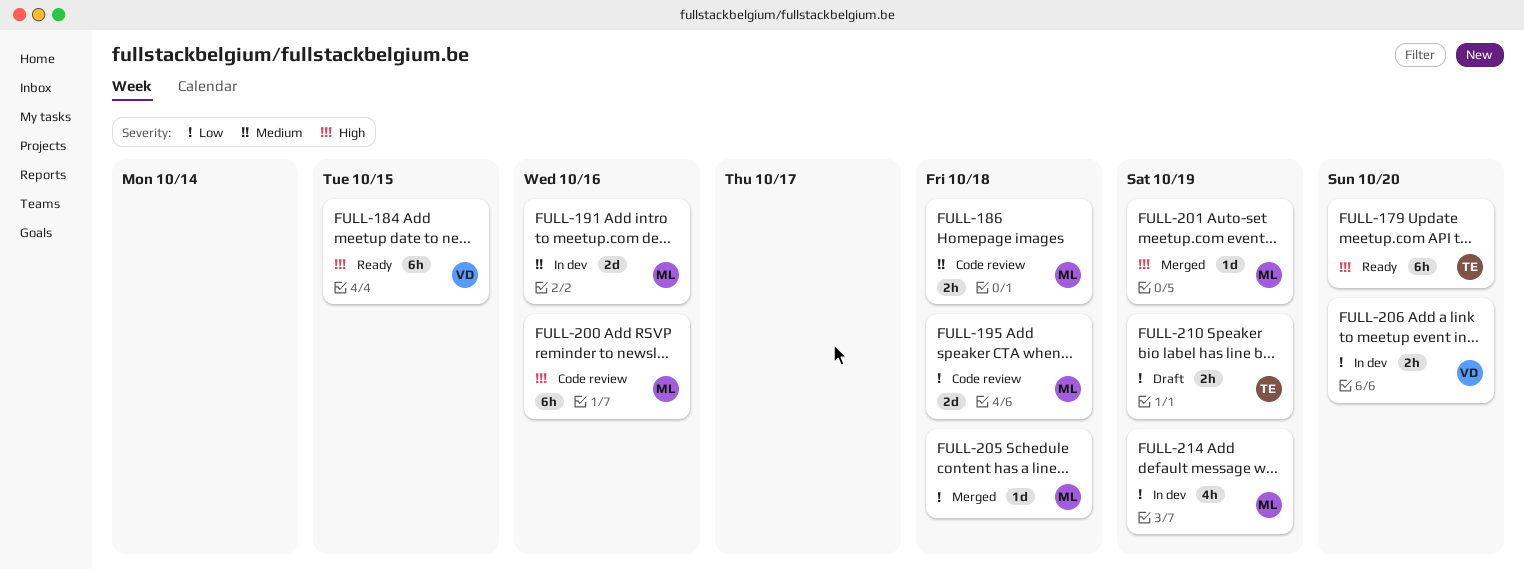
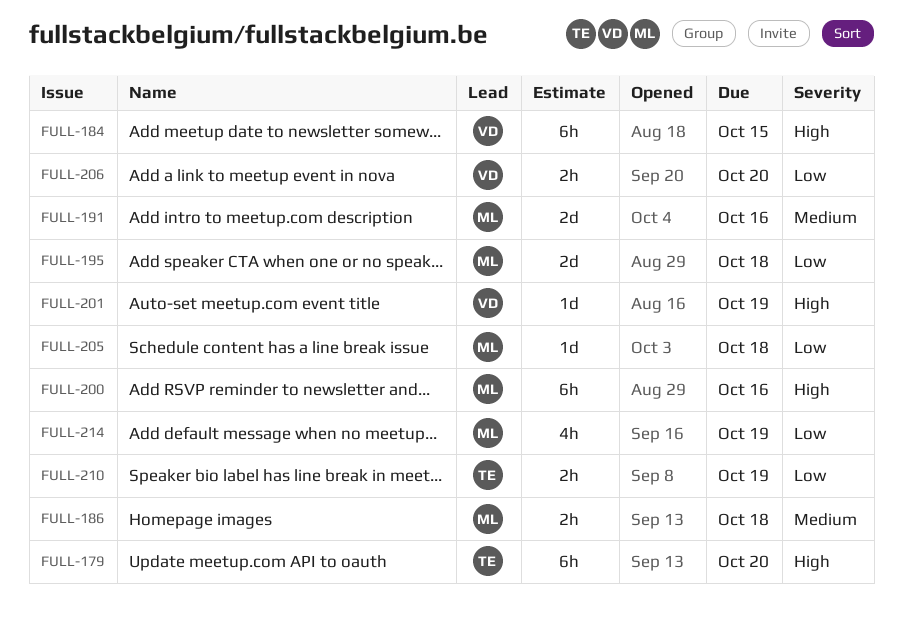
FULL-201, owner: ML -> VD

